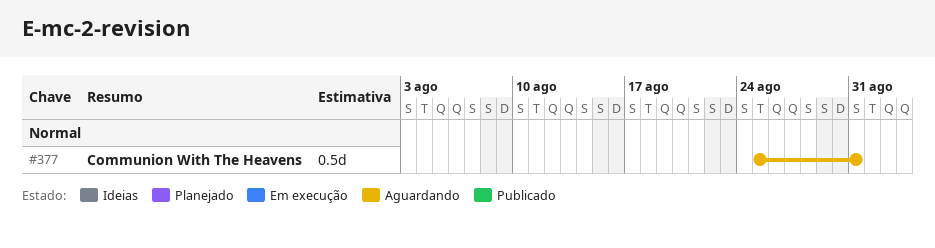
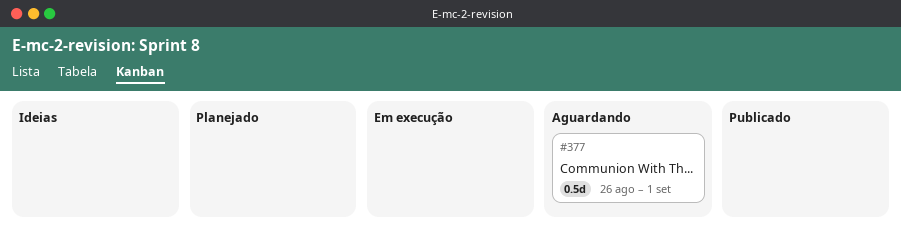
#377, start: Aug 25 -> Aug 26
#377, due: Aug 31 -> Sep 1

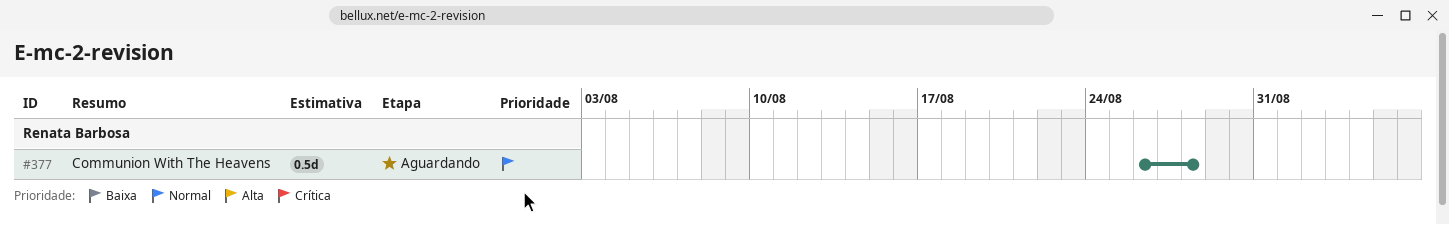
#377, due: Sep 1 -> Aug 28

